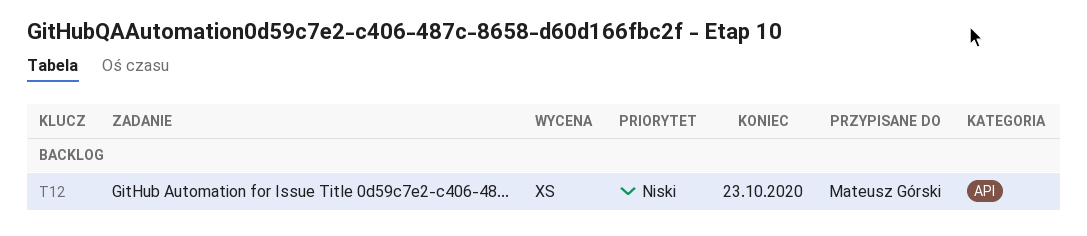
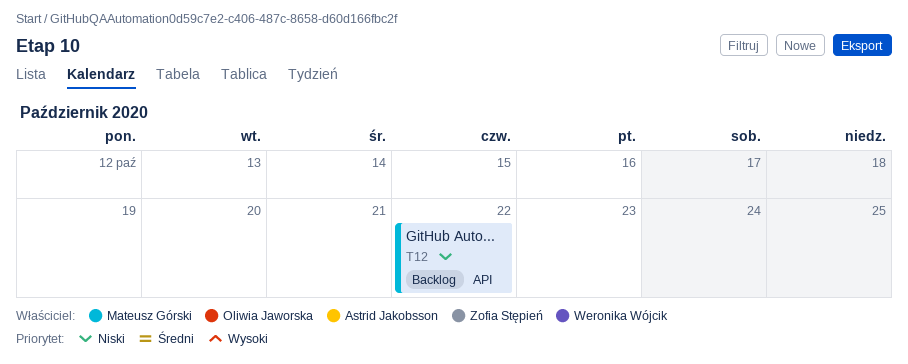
T12, due: Oct 23 -> Oct 22

